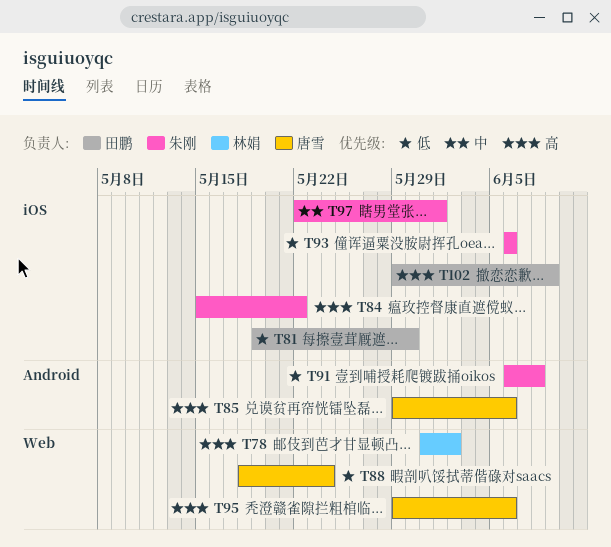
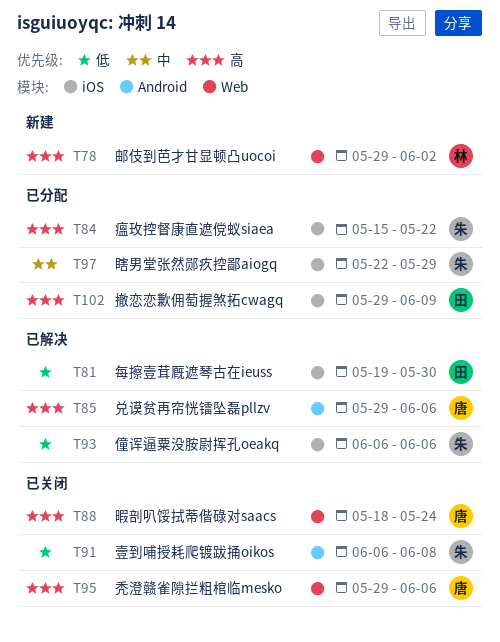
T78, start: May 31 -> May 29
T88, priority: 低 -> 高
T97, due: Jun 1 -> May 29

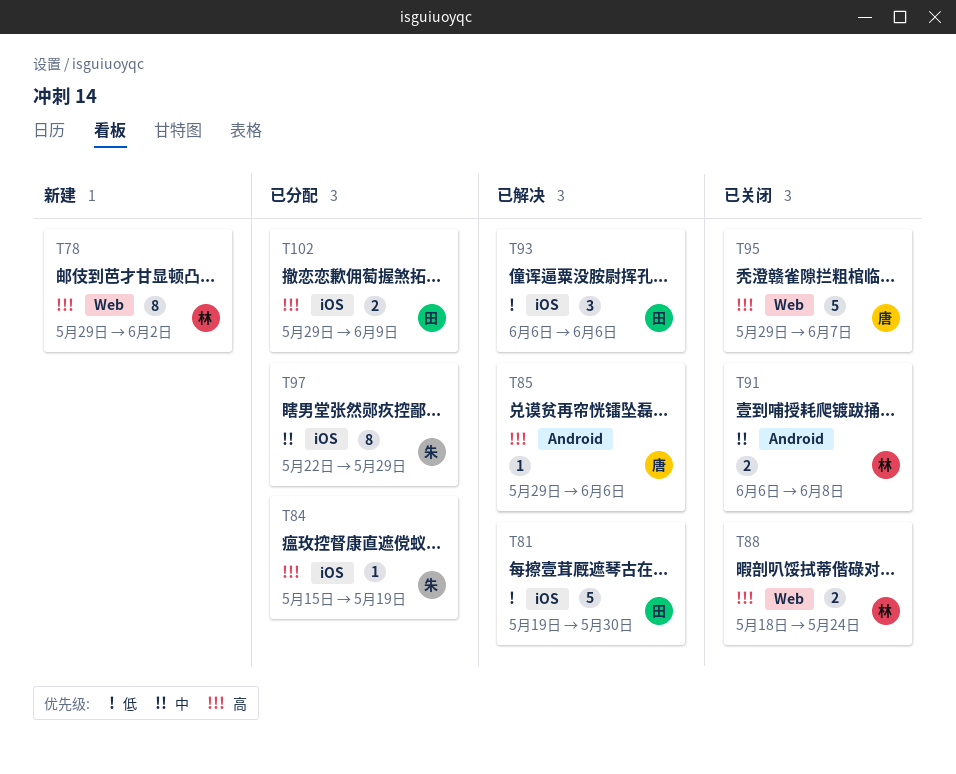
T84, due: May 22 -> May 19
T88, owner: 唐 -> 林
T91, owner: 朱 -> 林
T91, priority: 低 -> 中
T93, owner: 朱 -> 田
T95, due: Jun 6 -> Jun 7

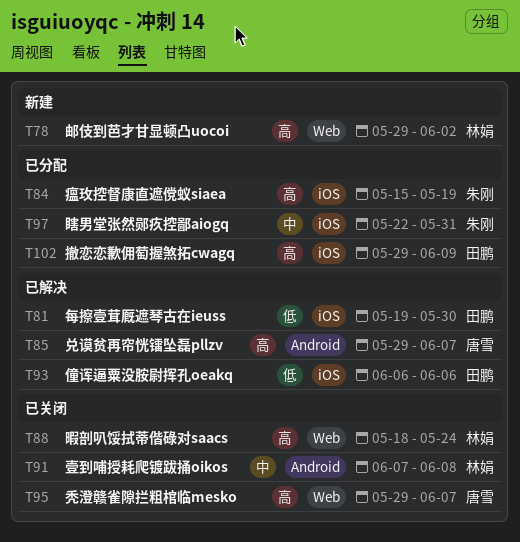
T85, due: Jun 6 -> Jun 7
T91, start: Jun 6 -> Jun 7
T97, due: May 29 -> May 31

